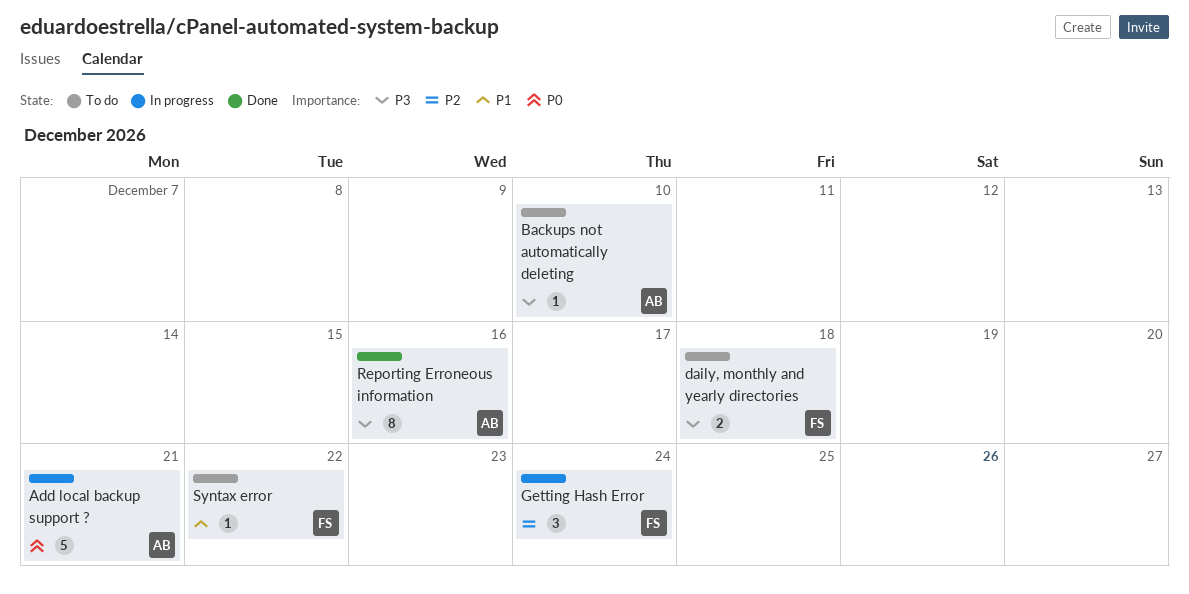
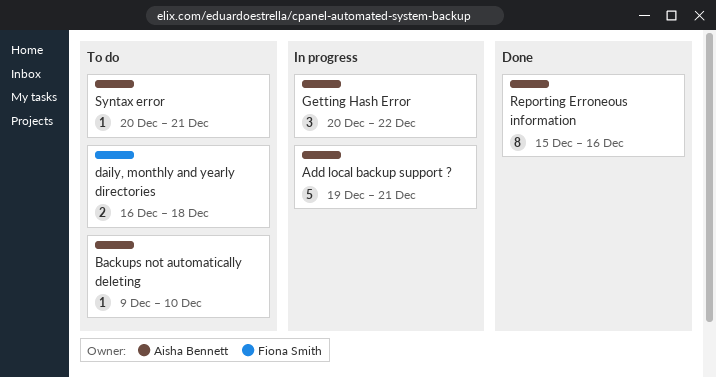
Getting Hash Error, owner: Fiona Smith -> Aisha Bennett
Getting Hash Error, due: Dec 24 -> Dec 22
Syntax error, owner: Fiona Smith -> Aisha Bennett
Syntax error, due: Dec 22 -> Dec 21

